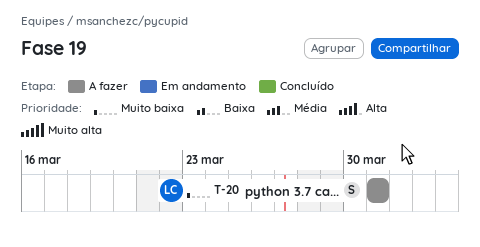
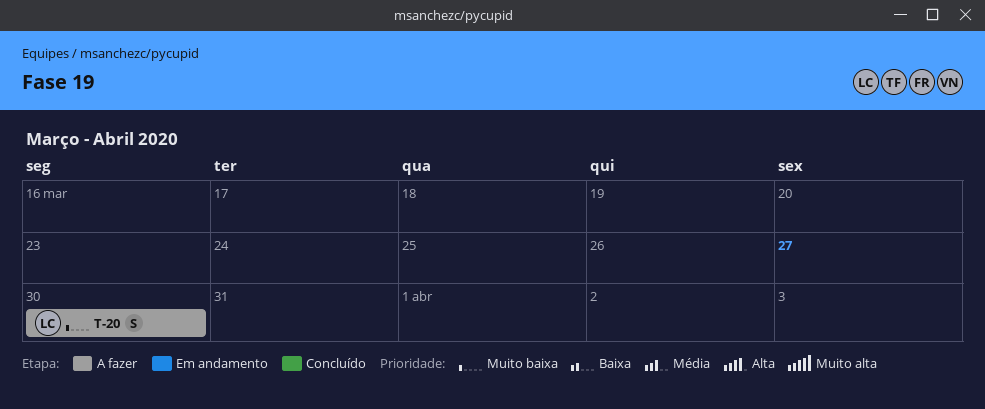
T-20, start: Mar 31 -> Mar 30
T-20, due: Mar 31 -> Mar 30

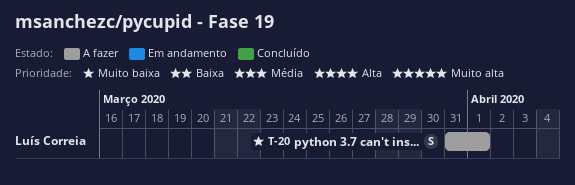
T-20, start: Mar 30 -> Mar 31
T-20, due: Mar 30 -> Apr 1

